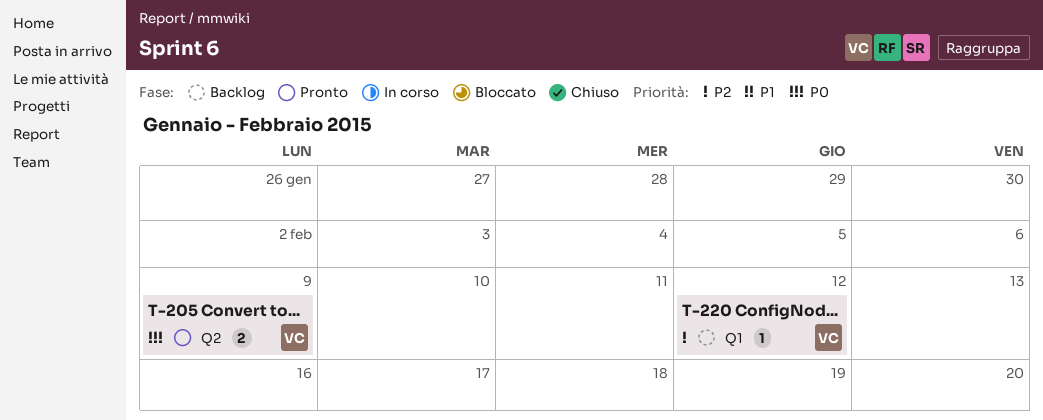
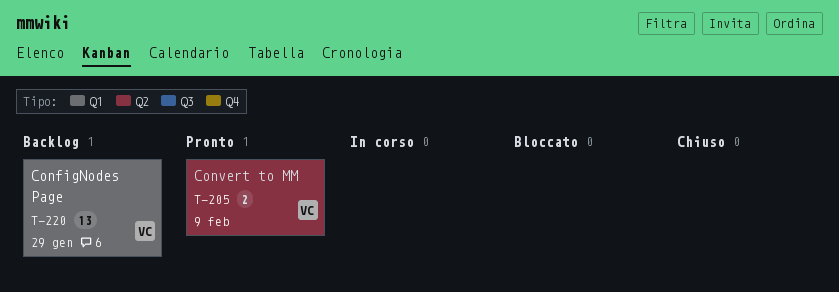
T-220, estimate: 1 -> 13
T-220, due: Feb 12 -> Jan 29

